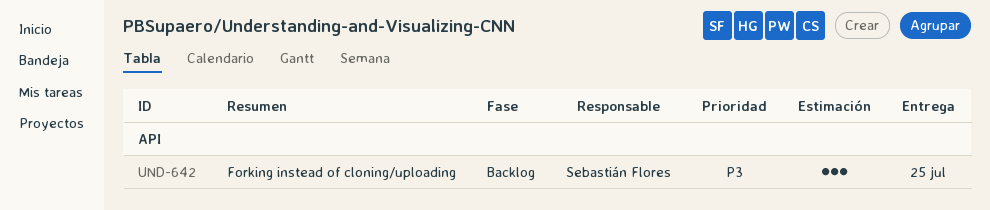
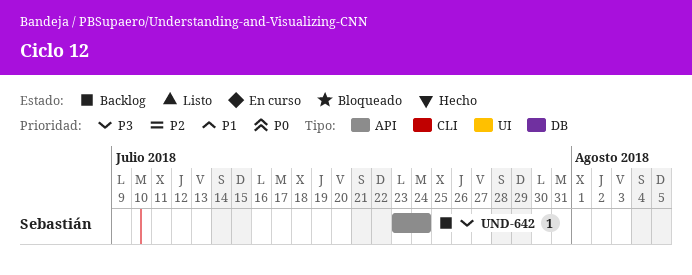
UND-642, estimate: 3 -> 1
UND-642, due: Jul 25 -> Jul 24

